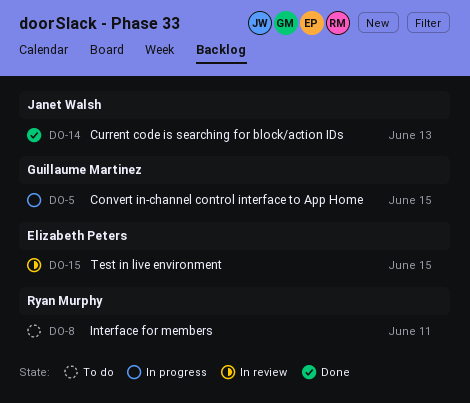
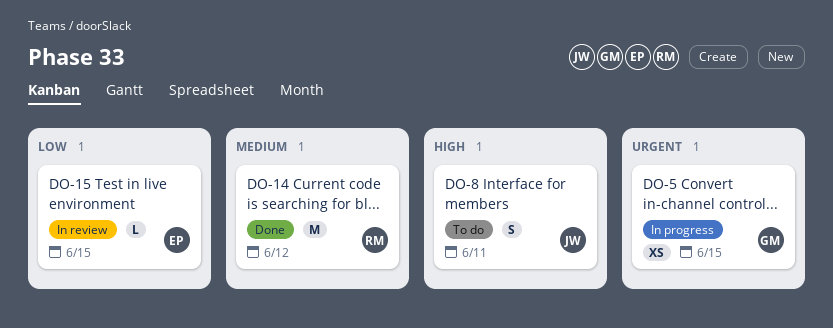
DO-8, owner: Ryan Murphy -> Janet Walsh
DO-14, owner: Janet Walsh -> Ryan Murphy
DO-14, due: Jun 13 -> Jun 12

